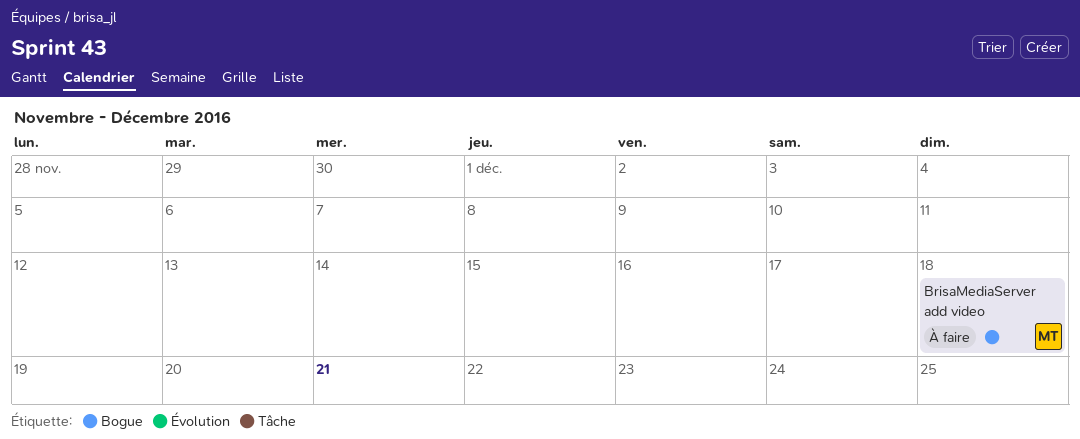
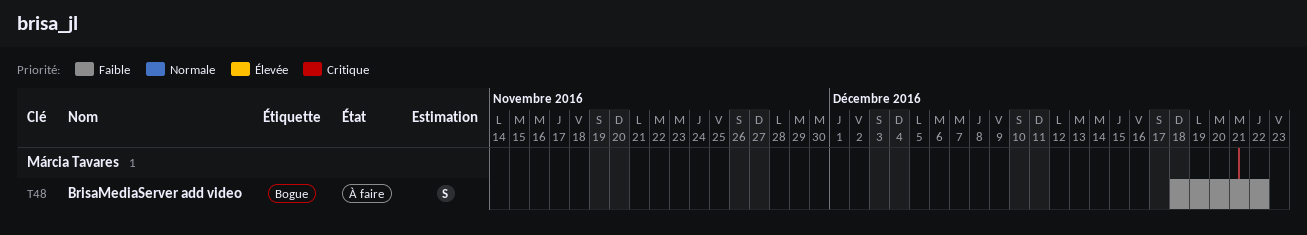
BrisaMediaServer add video, due: Dec 18 -> Dec 22

